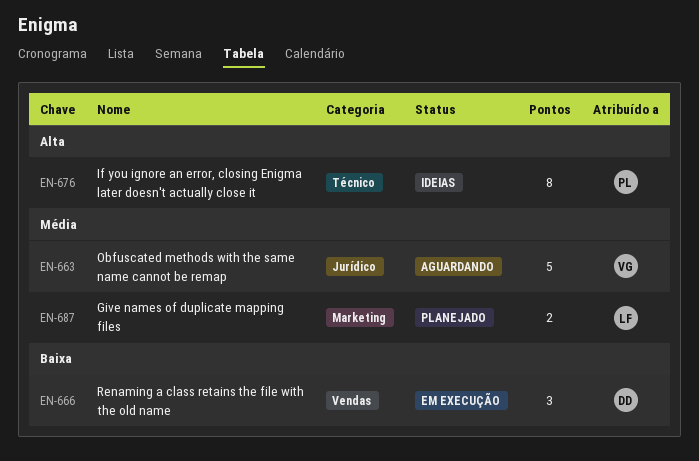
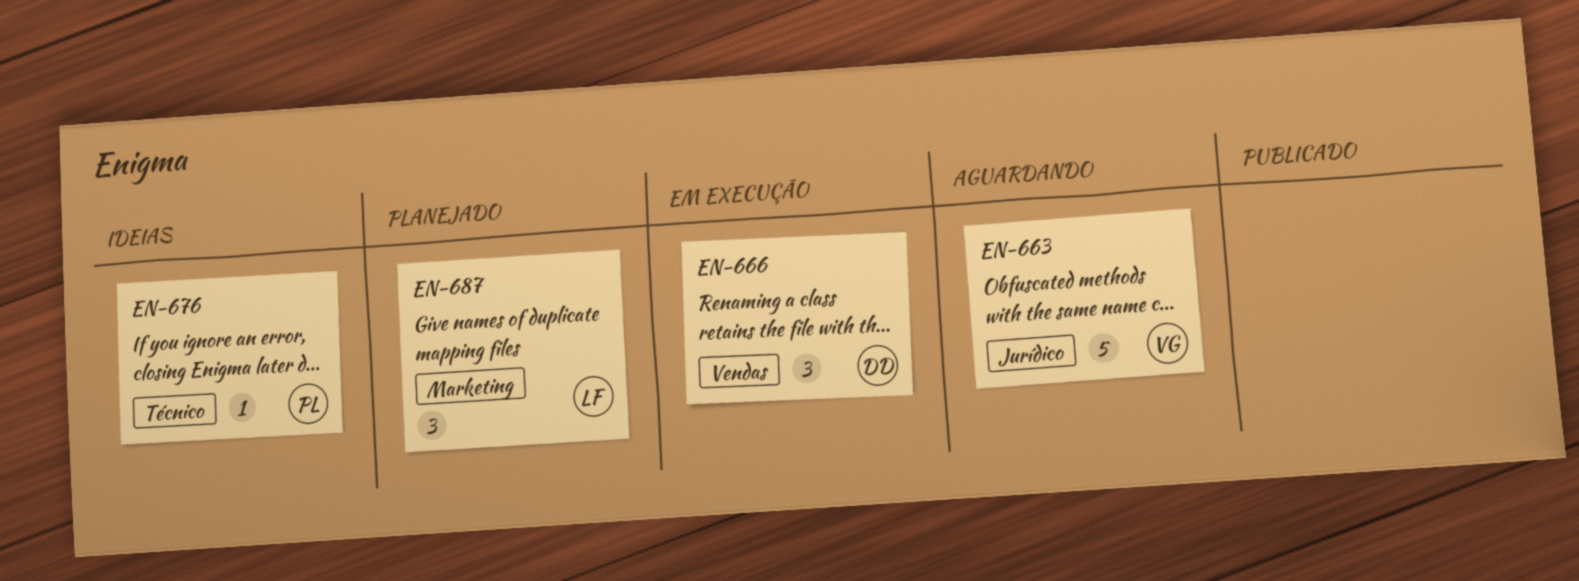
EN-676, estimate: 8 -> 1
EN-687, estimate: 2 -> 3

